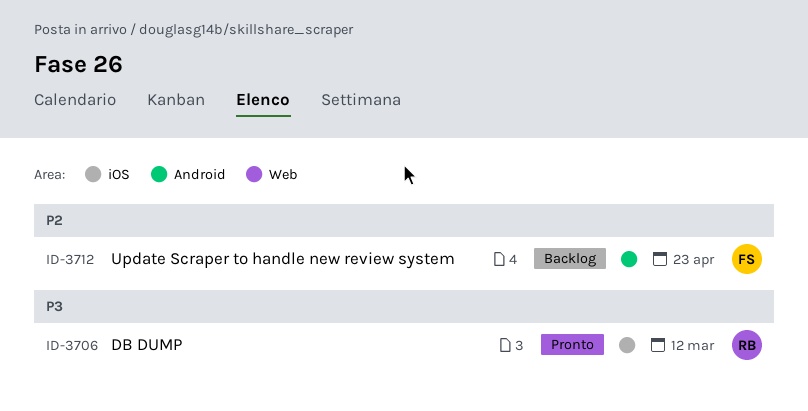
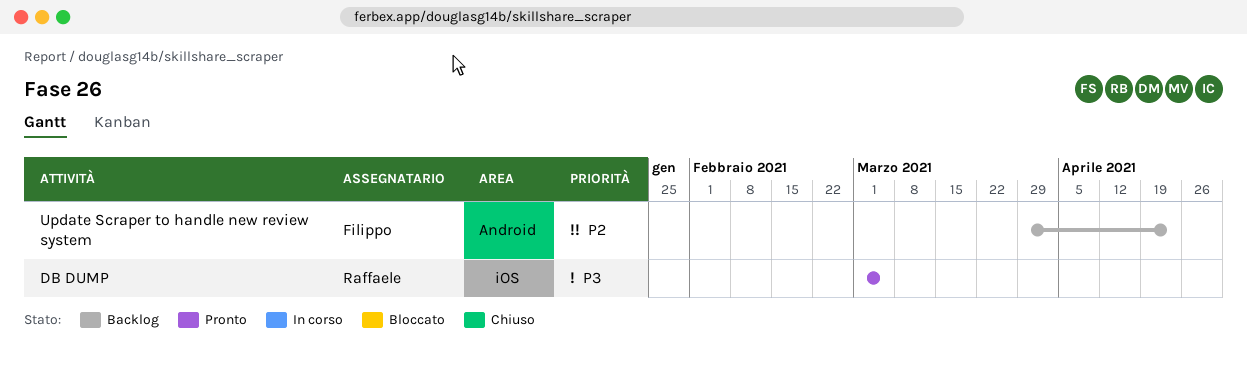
DB DUMP, due: Mar 12 -> Mar 5

